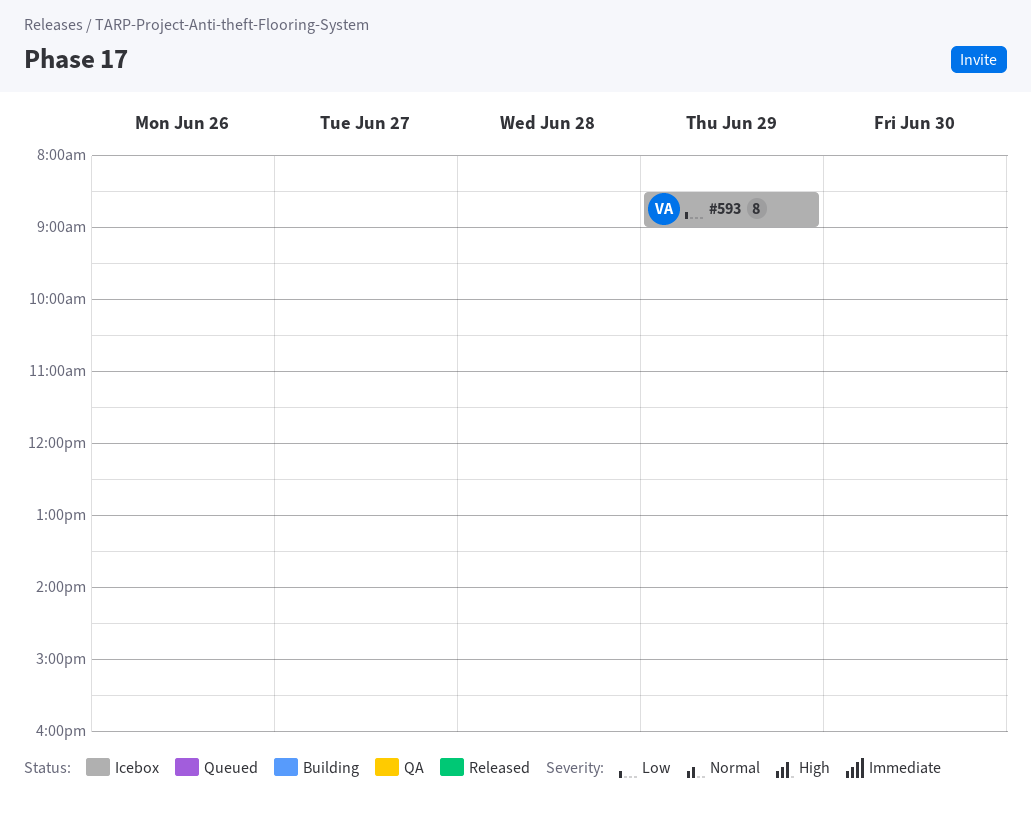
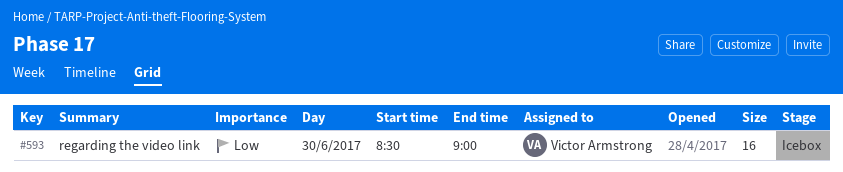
#593, estimate: 8 -> 16
#593, day: Jun 29 -> Jun 30

